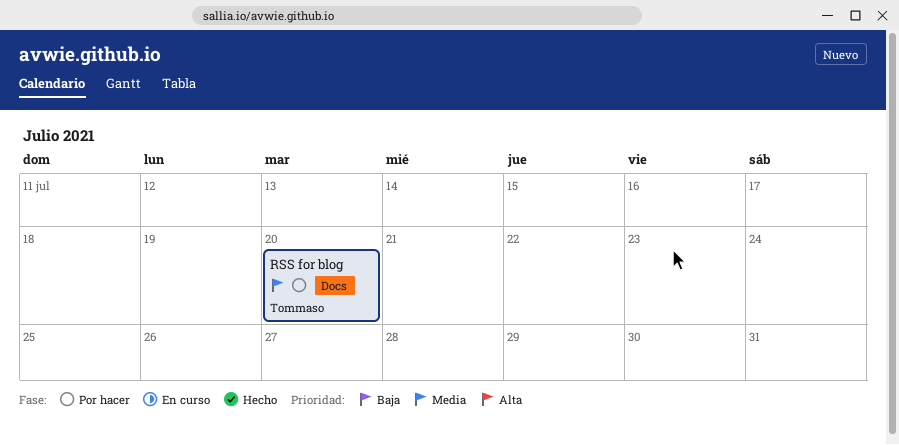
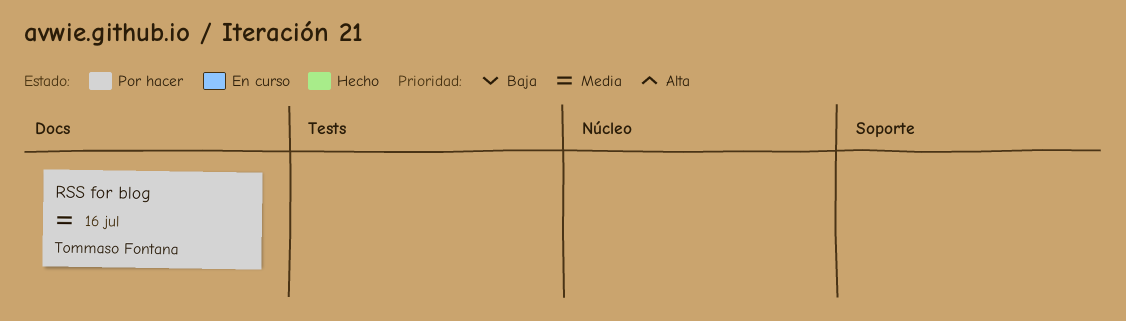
RSS for blog, due: Jul 20 -> Jul 16

